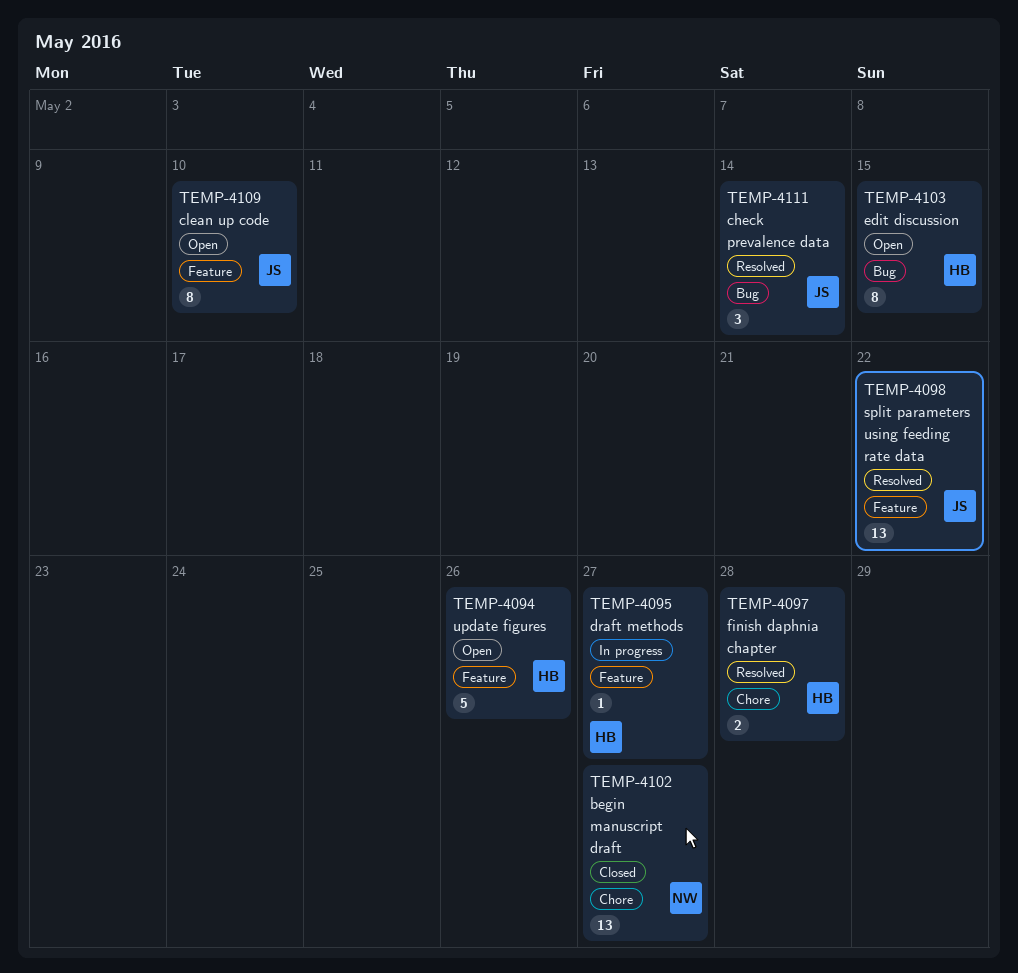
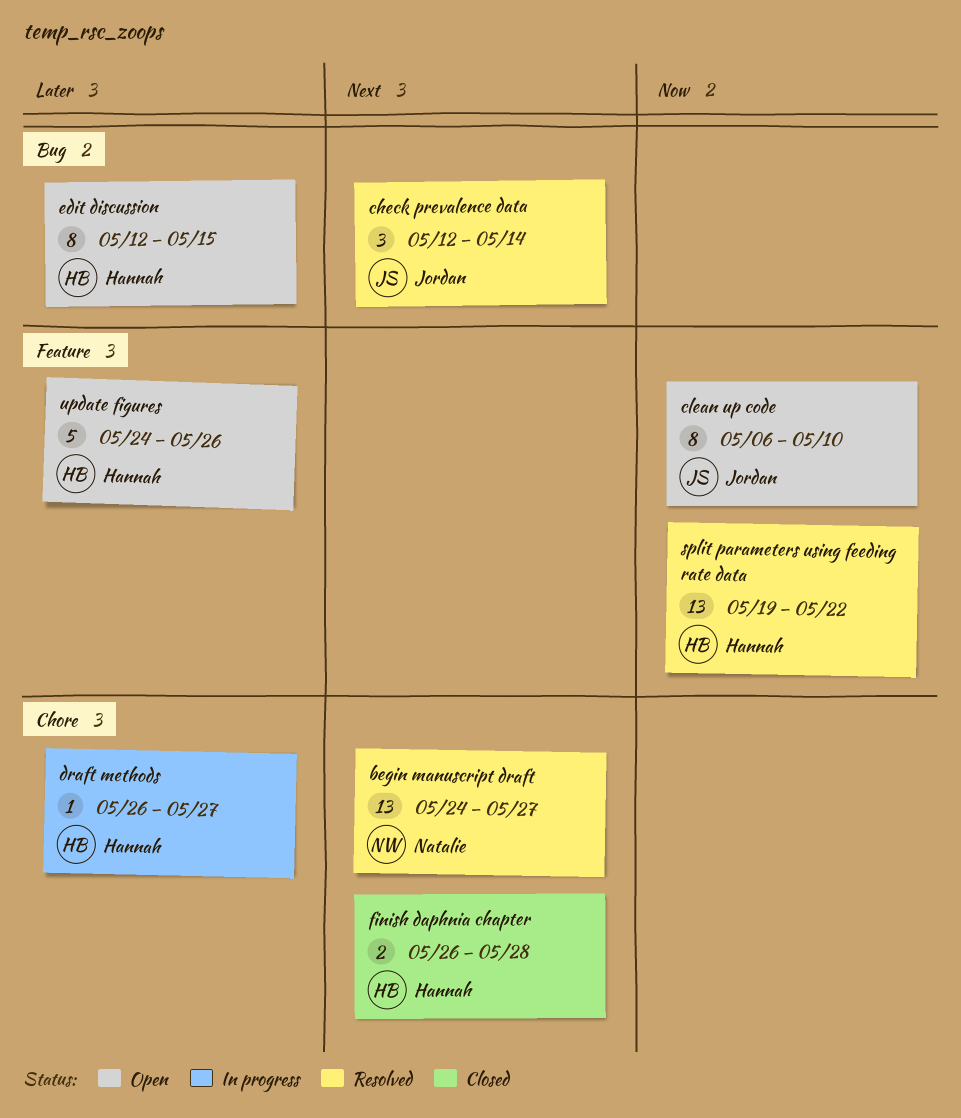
begin manuscript draft, status: Closed -> Resolved
draft methods, label: Feature -> Chore
finish daphnia chapter, status: Resolved -> Closed
split parameters using feeding rate data, owner: Jordan -> Hannah

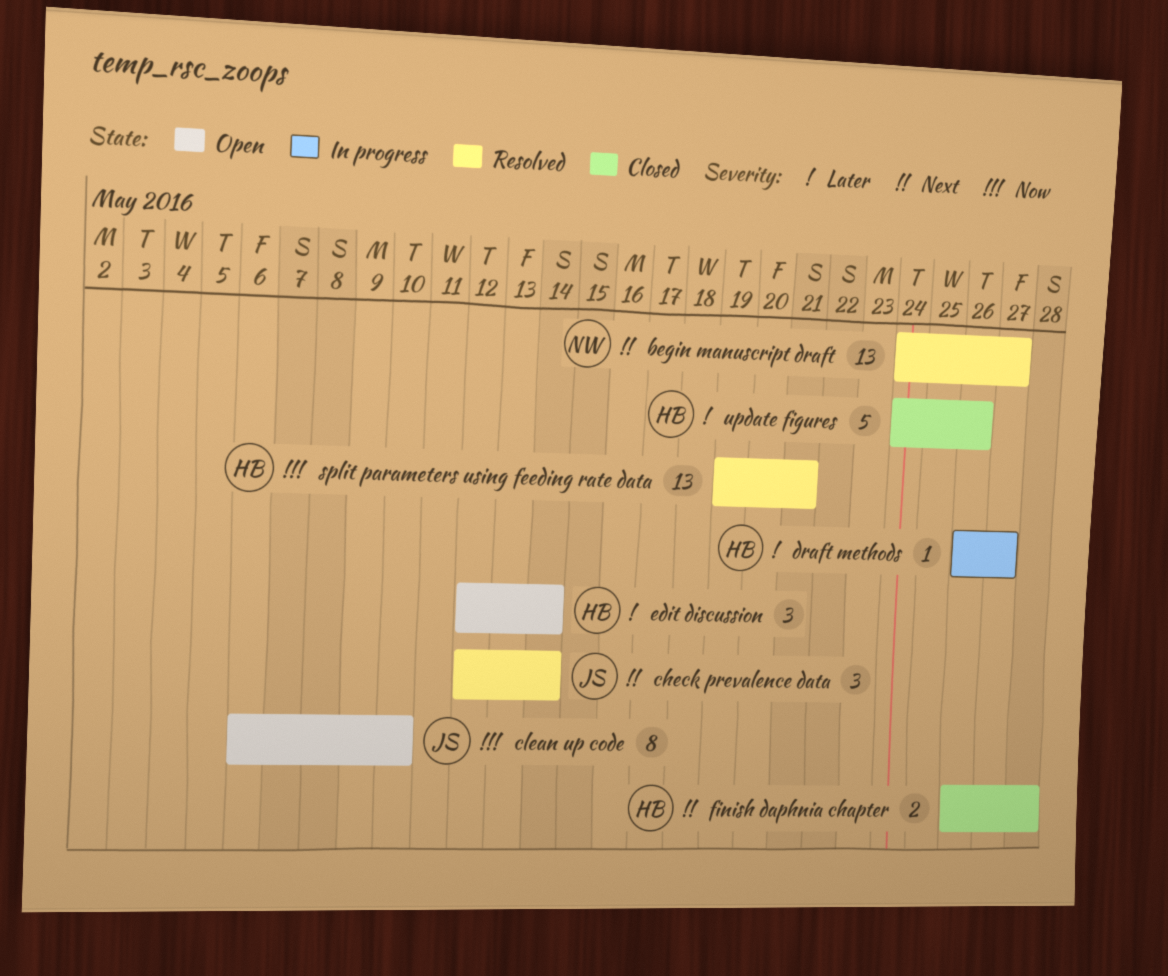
edit discussion, estimate: 8 -> 3
edit discussion, due: May 15 -> May 14
split parameters using feeding rate data, due: May 22 -> May 21
update figures, status: Open -> Closed

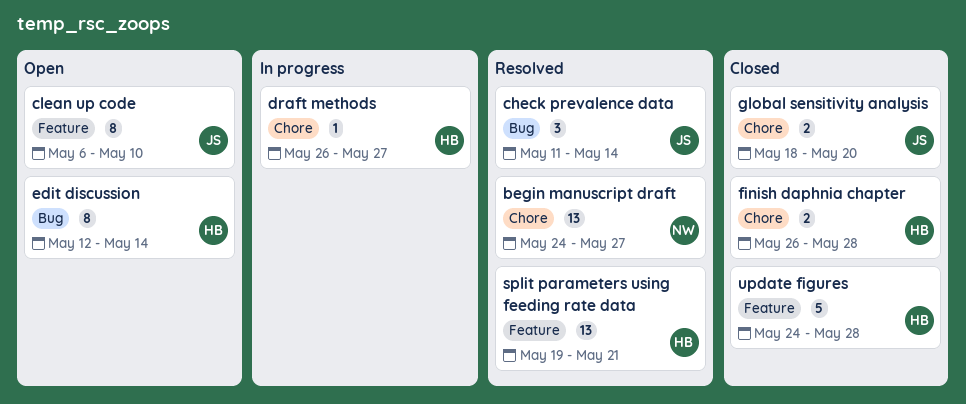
check prevalence data, start: May 12 -> May 11
edit discussion, estimate: 3 -> 8
global sensitivity analysis: none -> present
update figures, due: May 26 -> May 28

